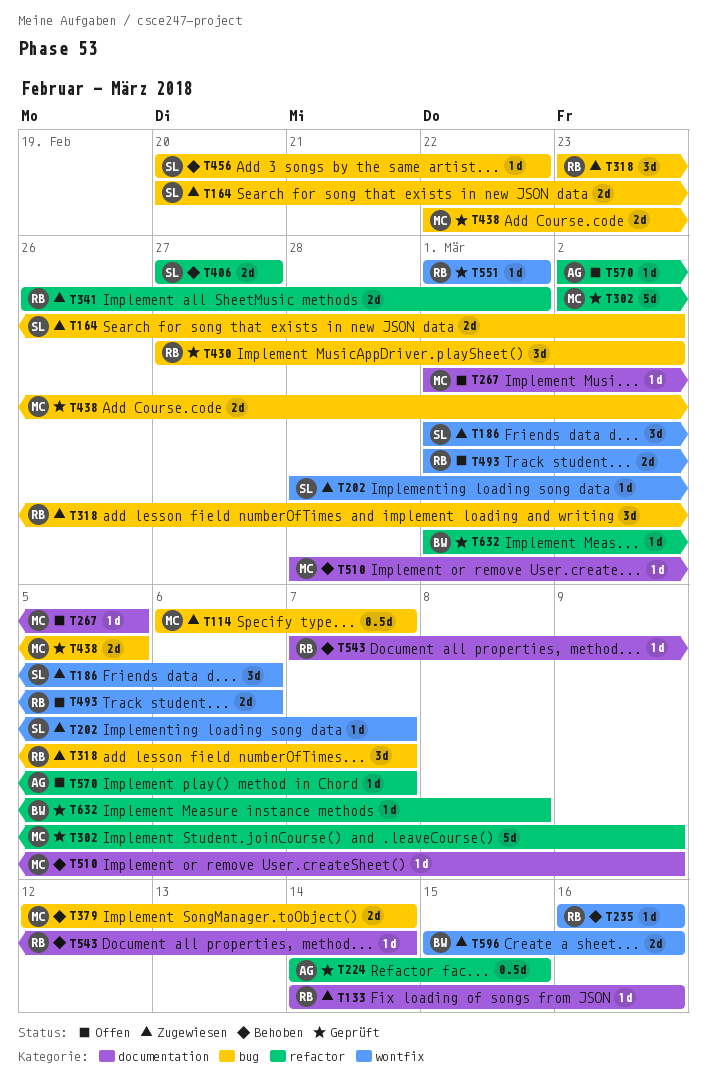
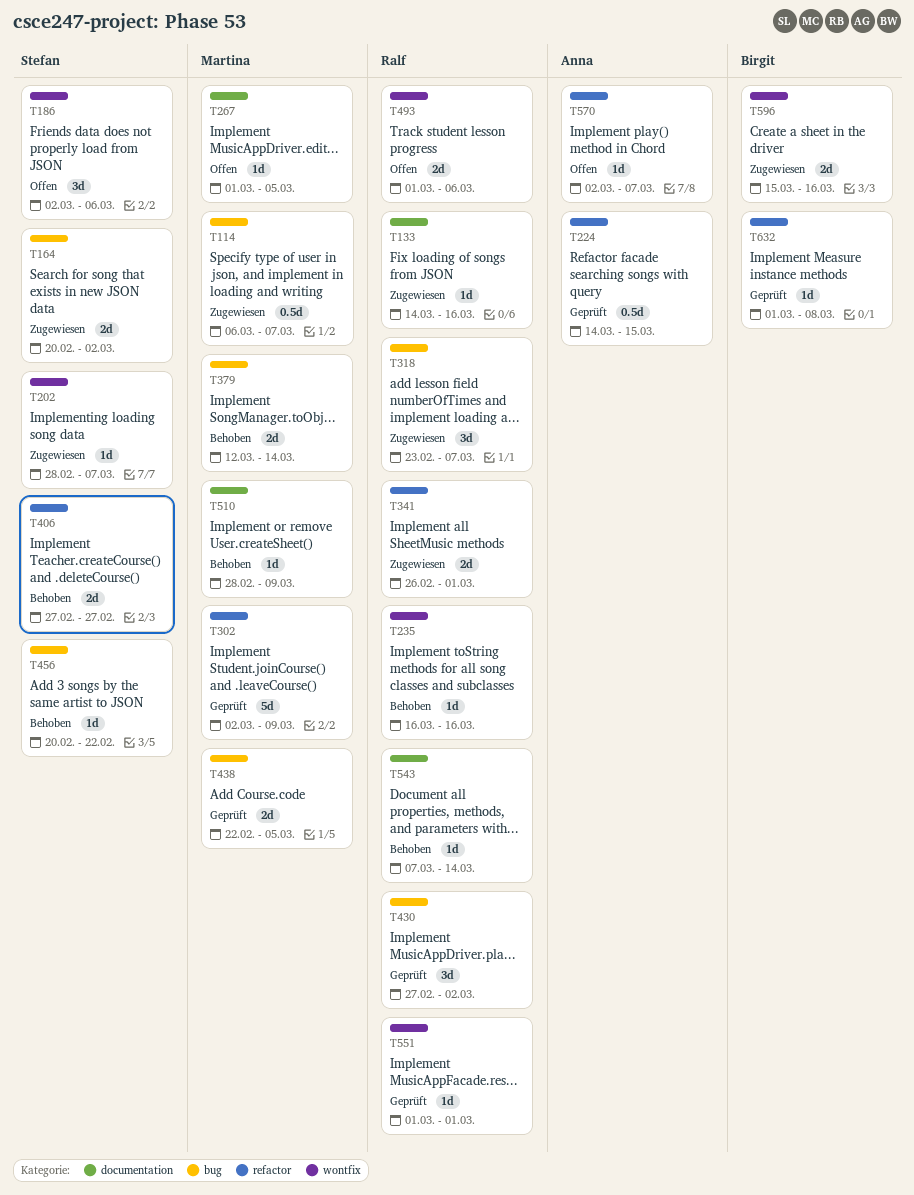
T186, status: Zugewiesen -> Offen
T186, start: Mar 1 -> Mar 2

